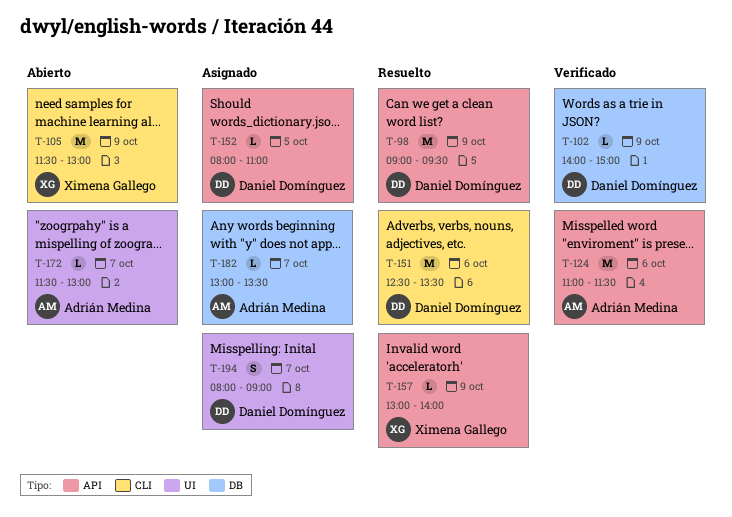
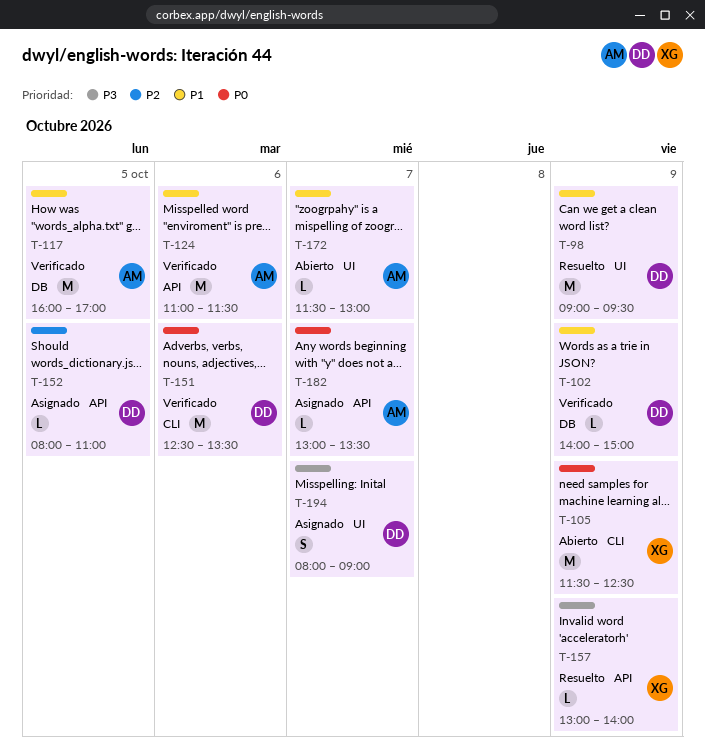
T-98, label: API -> UI
T-105, ends: 13:00 -> 12:30
T-117: none -> present
T-151, status: Resuelto -> Verificado
T-182, label: DB -> API

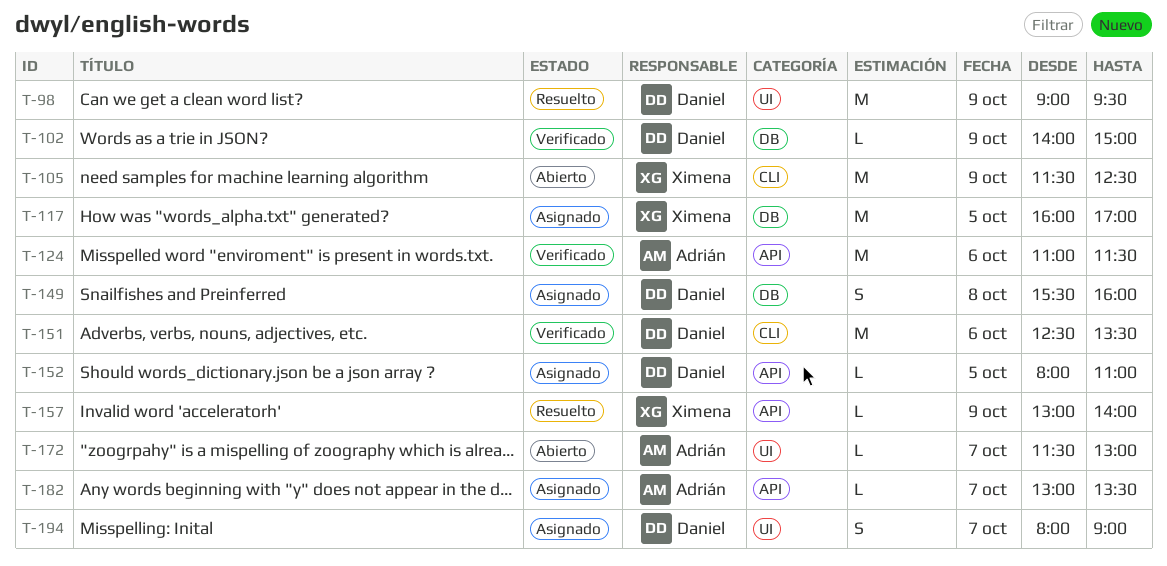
T-117, status: Verificado -> Asignado
T-117, owner: Adrián -> Ximena
T-149: none -> present

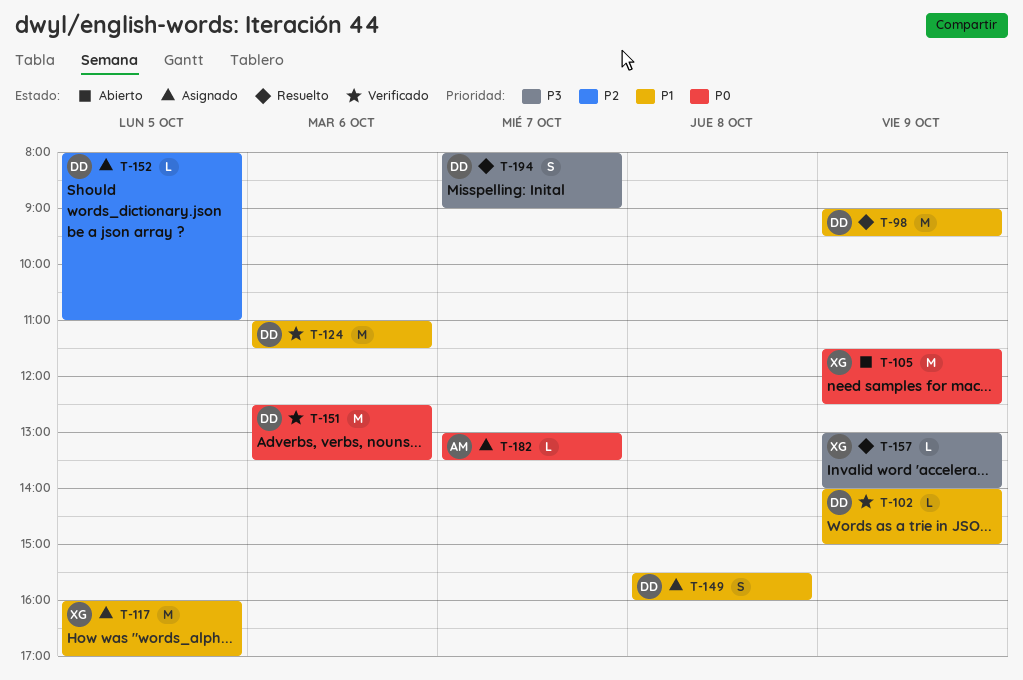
T-124, owner: Adrián -> Daniel
T-172: present -> none
T-194, status: Asignado -> Resuelto

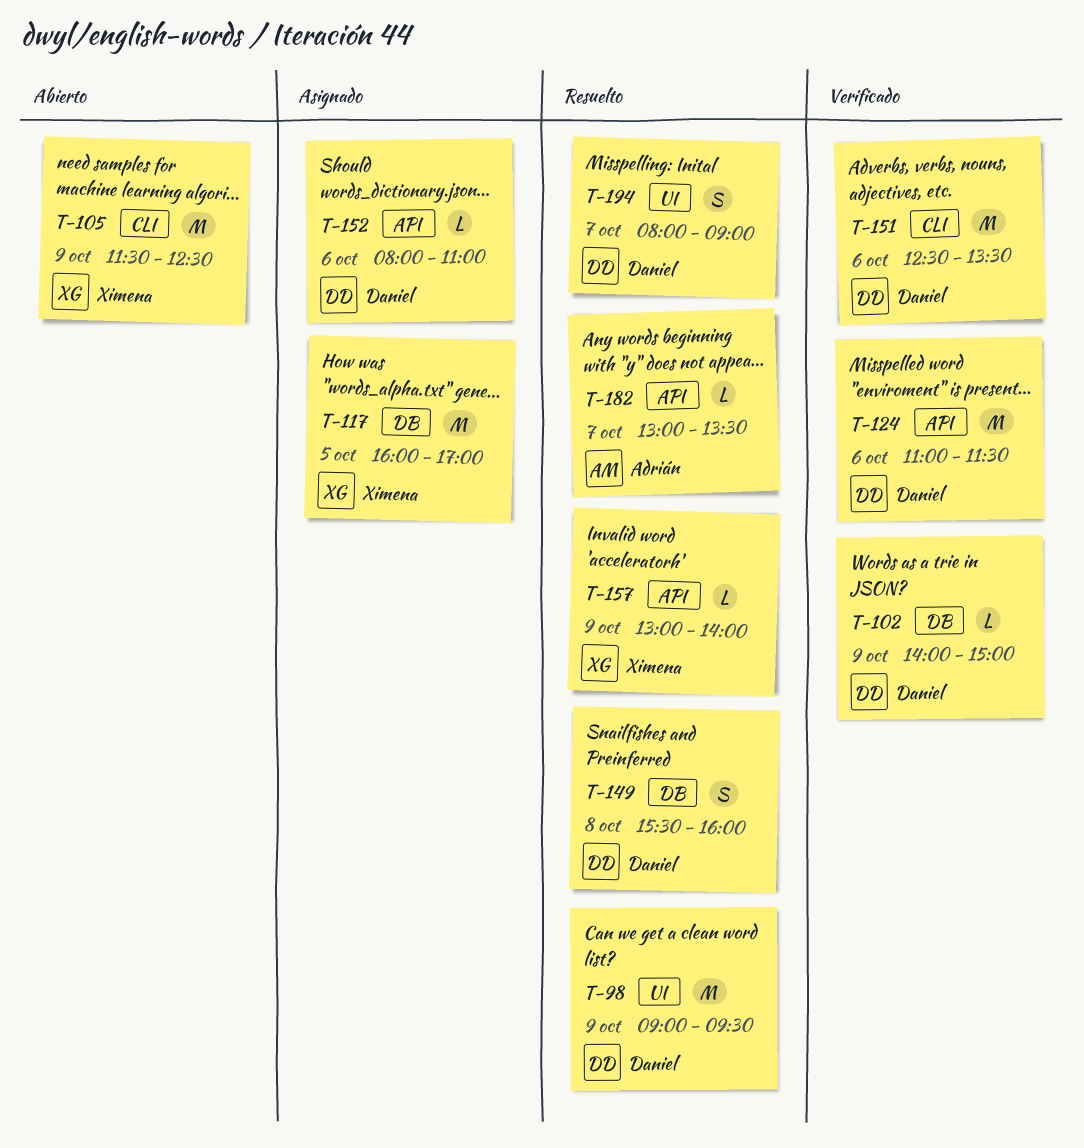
T-149, status: Asignado -> Resuelto
T-152, day: Oct 5 -> Oct 6
T-182, status: Asignado -> Resuelto

